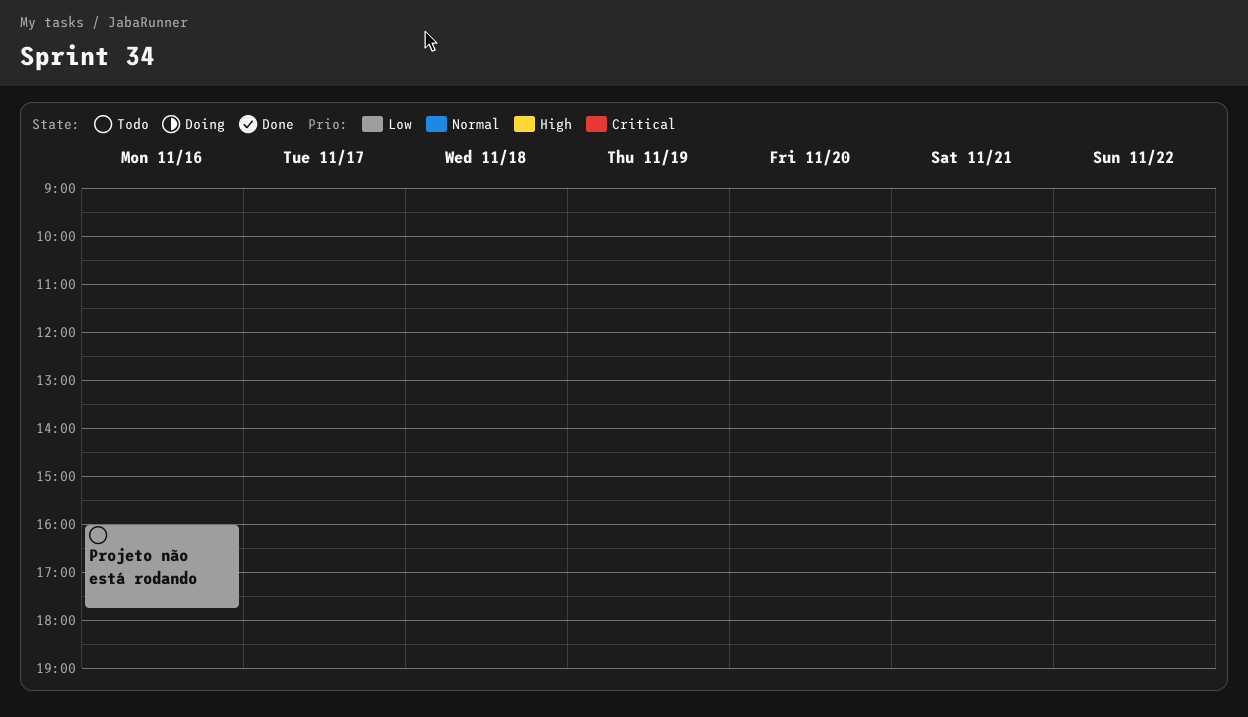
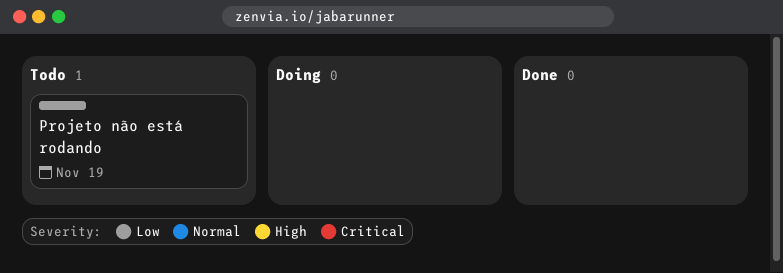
Projeto não está rodando, day: Nov 16 -> Nov 19

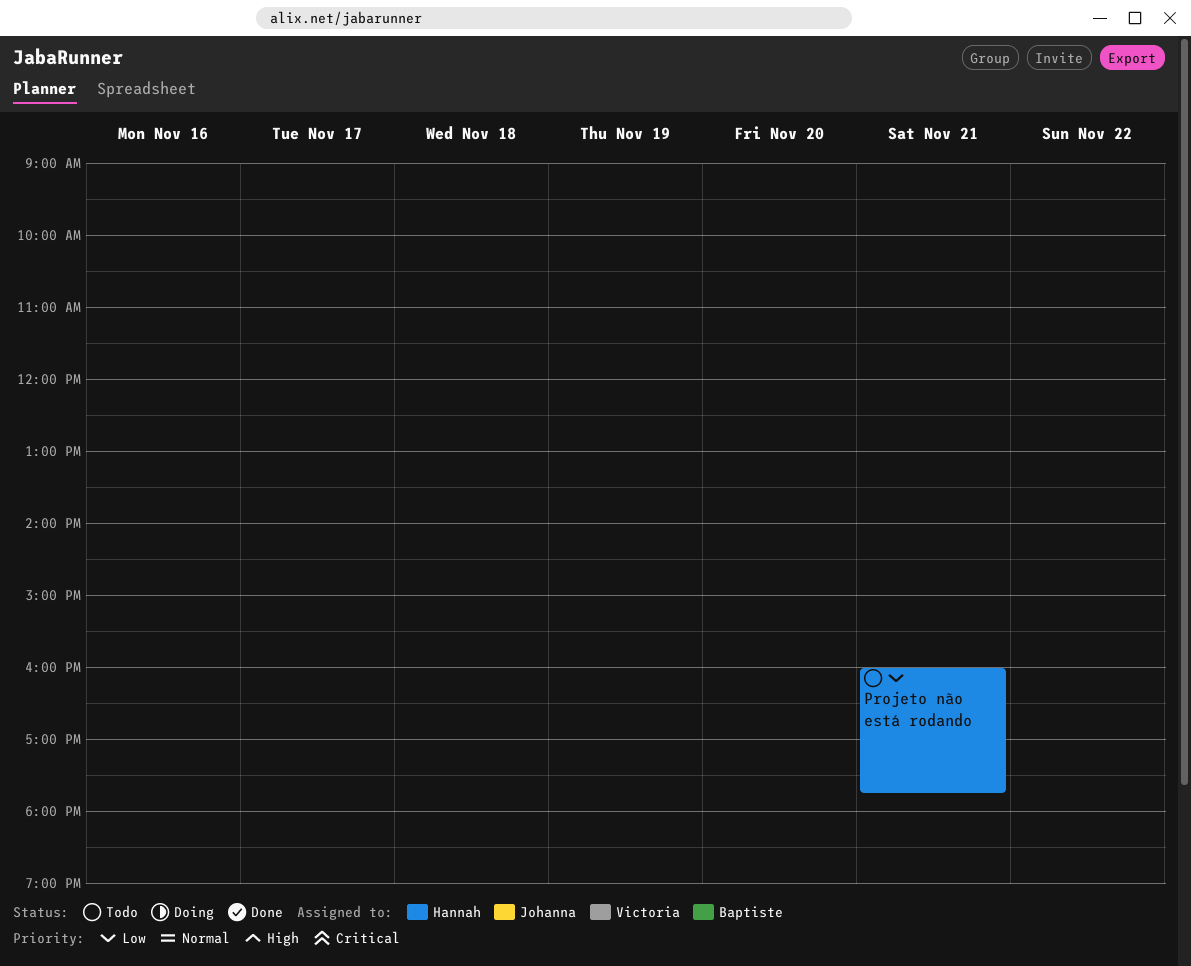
Projeto não está rodando, day: Nov 19 -> Nov 21

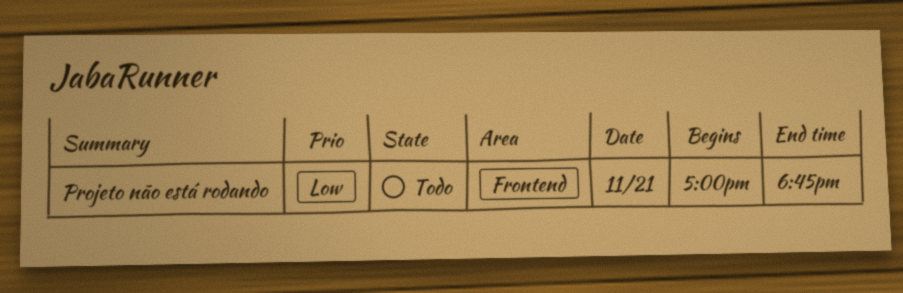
Projeto não está rodando, begins: 16:00 -> 17:00
Projeto não está rodando, ends: 17:45 -> 18:45

